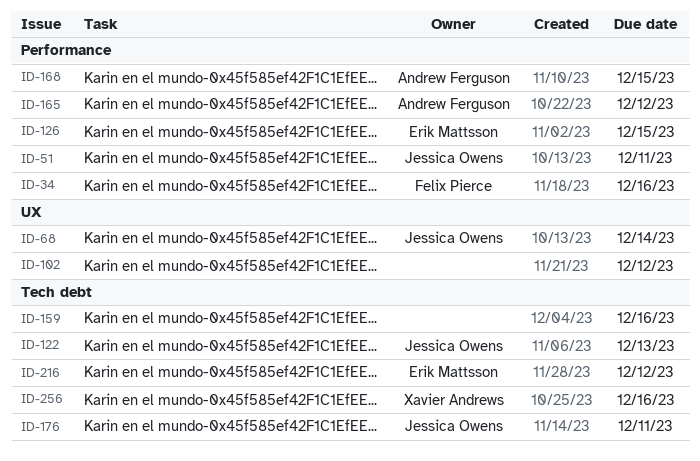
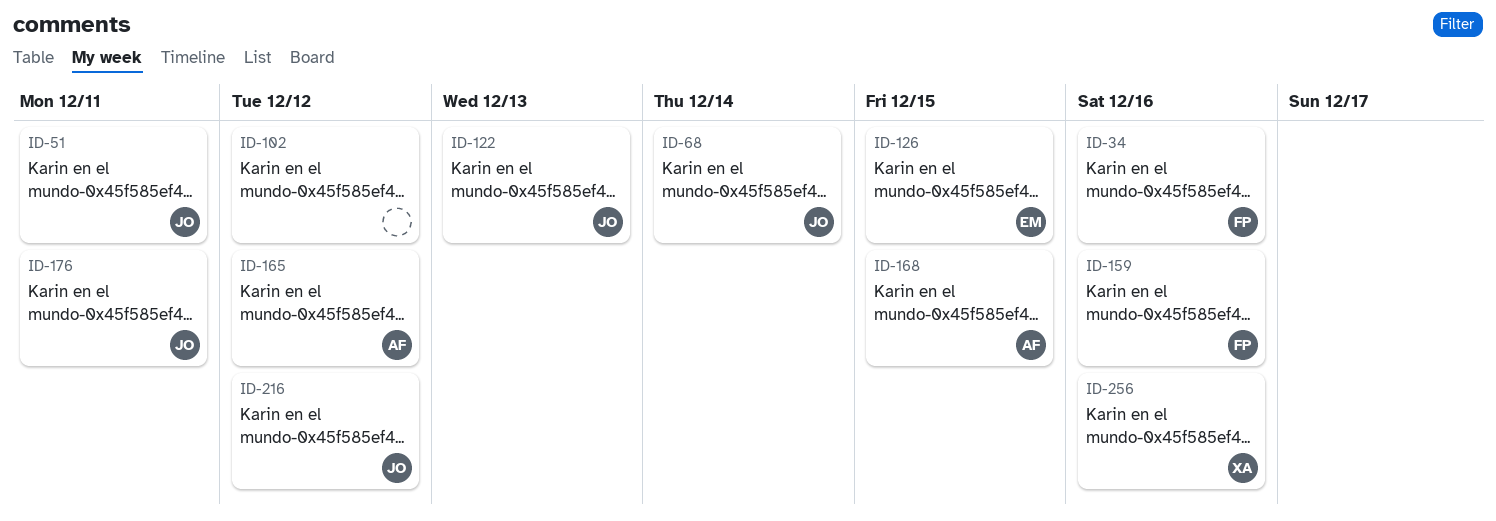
ID-159, owner: none -> Felix Pierce
ID-216, owner: Erik Mattsson -> Jessica Owens

